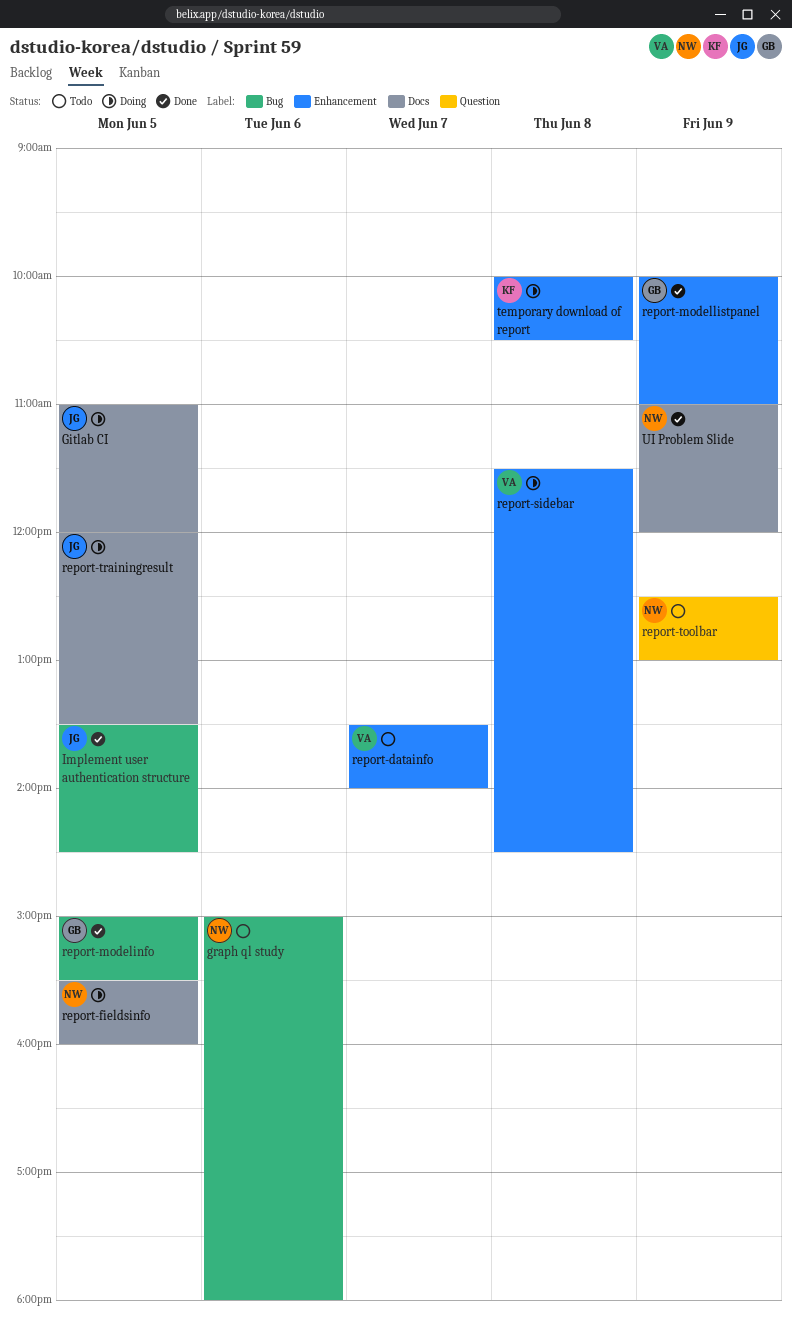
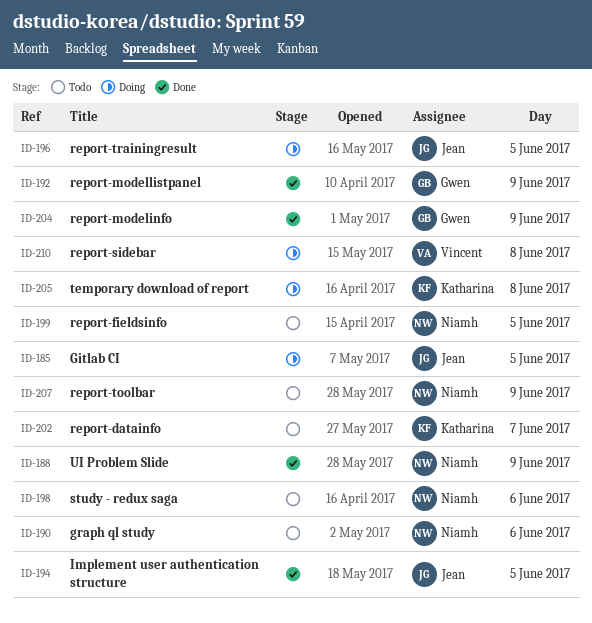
report-datainfo, owner: Vincent -> Katharina
report-fieldsinfo, status: Doing -> Todo
report-modelinfo, day: Jun 5 -> Jun 9
study - redux saga: none -> present

